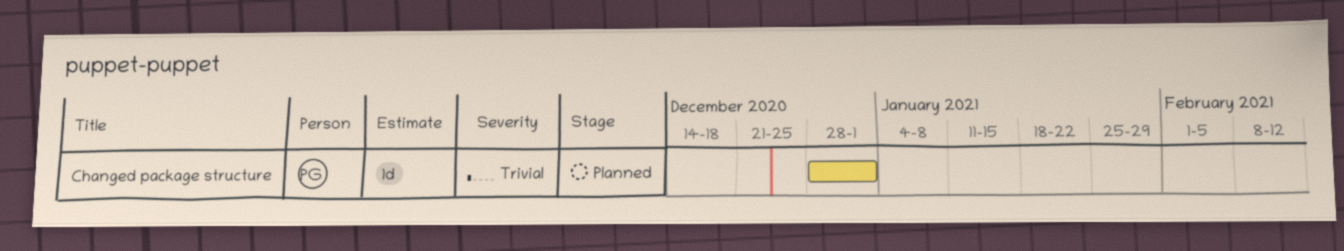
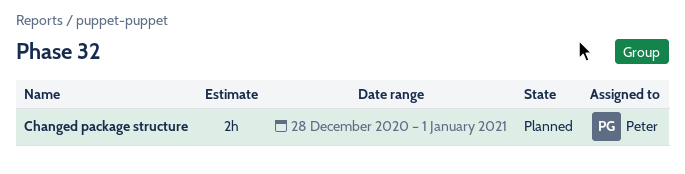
Changed package structure, estimate: 1d -> 2h

